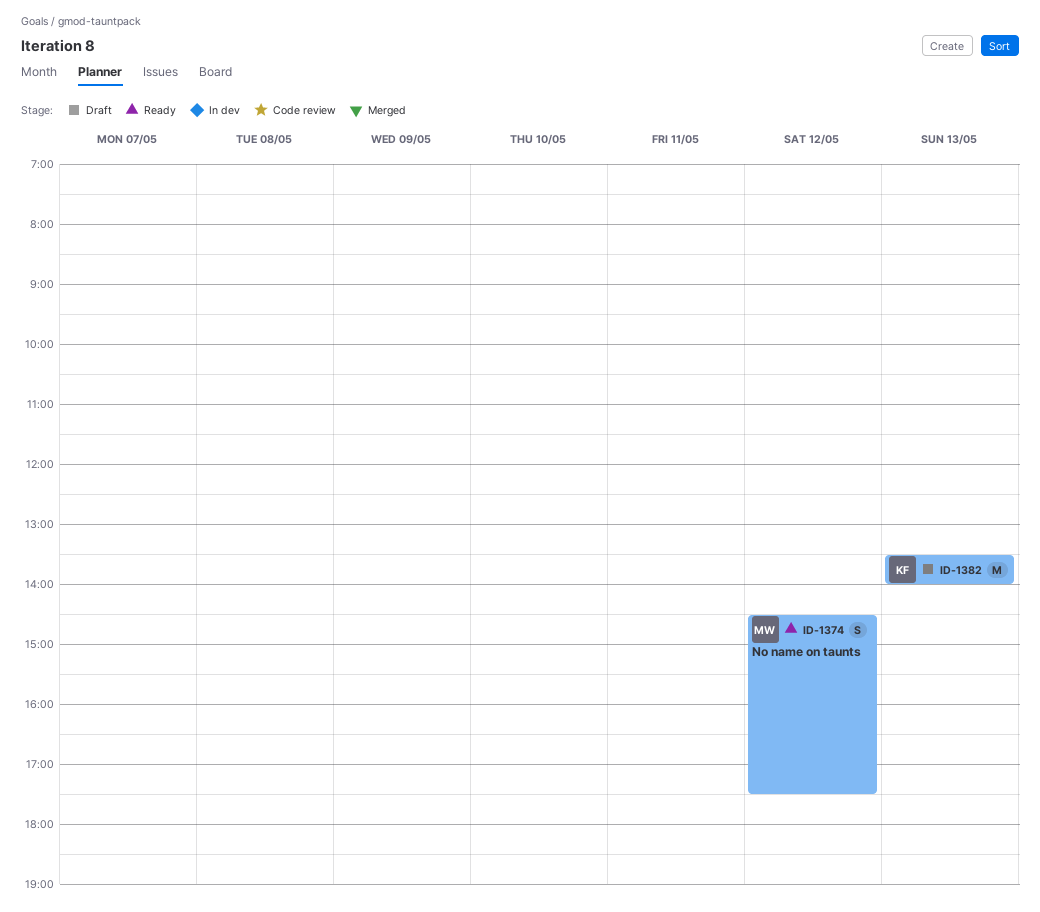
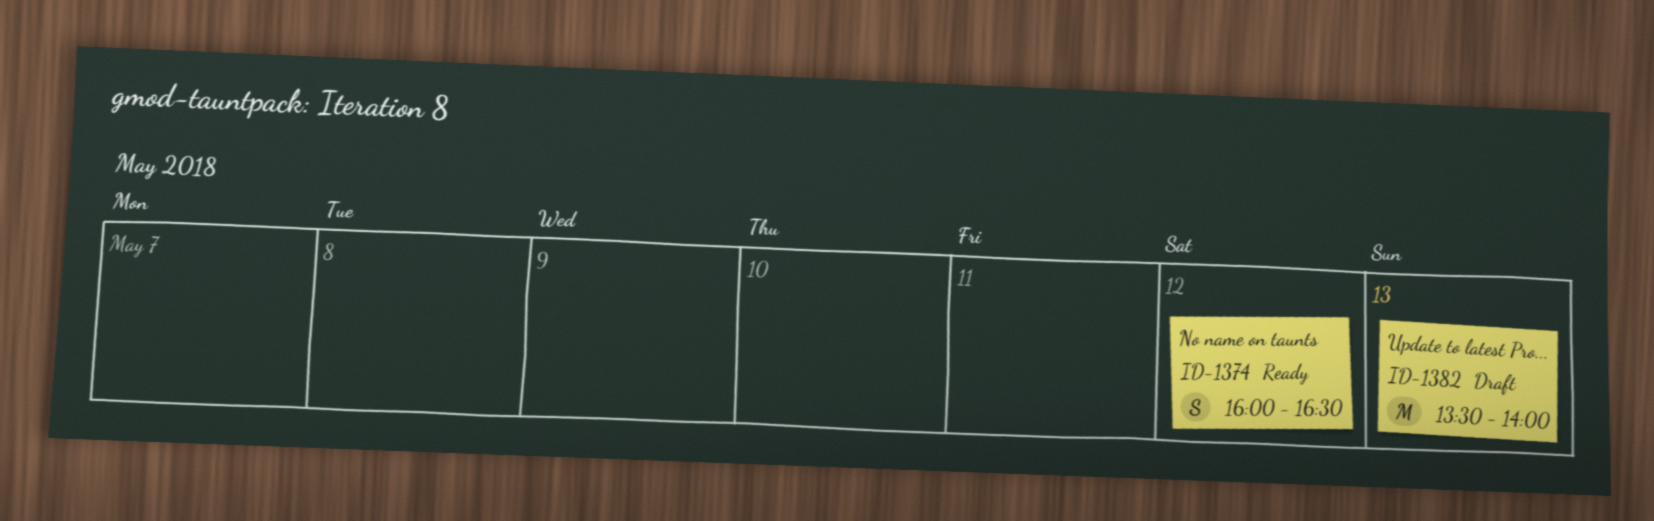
ID-1374, begins: 14:30 -> 16:00
ID-1374, ends: 17:30 -> 16:30

